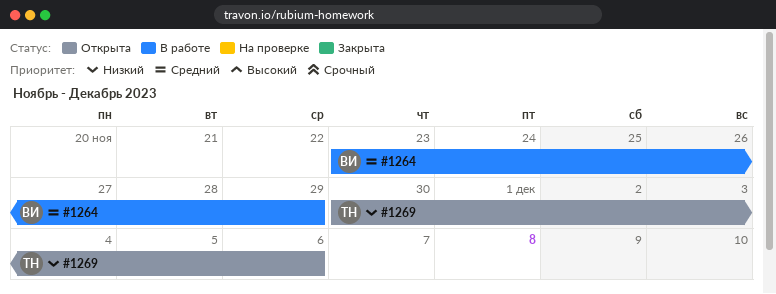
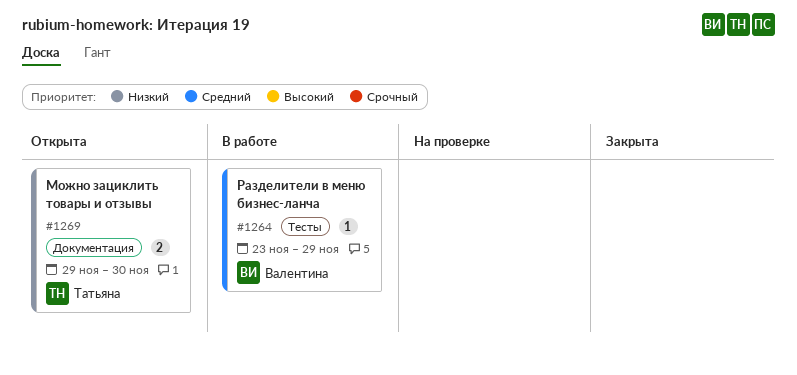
#1269, start: Nov 30 -> Nov 29
#1269, due: Dec 6 -> Nov 30

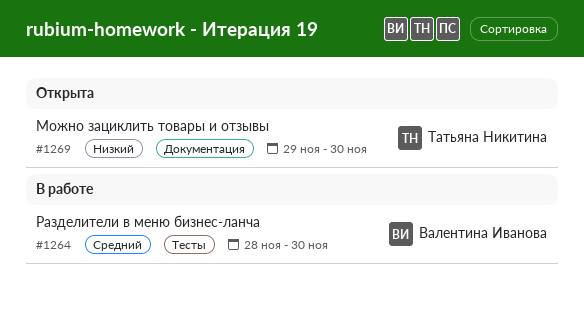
#1264, start: Nov 23 -> Nov 28
#1264, due: Nov 29 -> Nov 30

